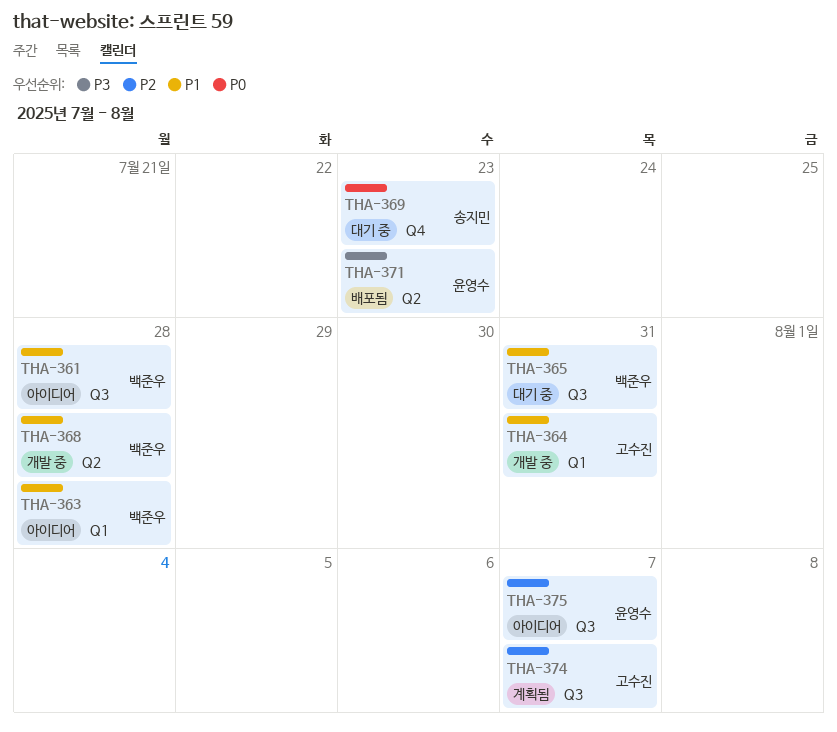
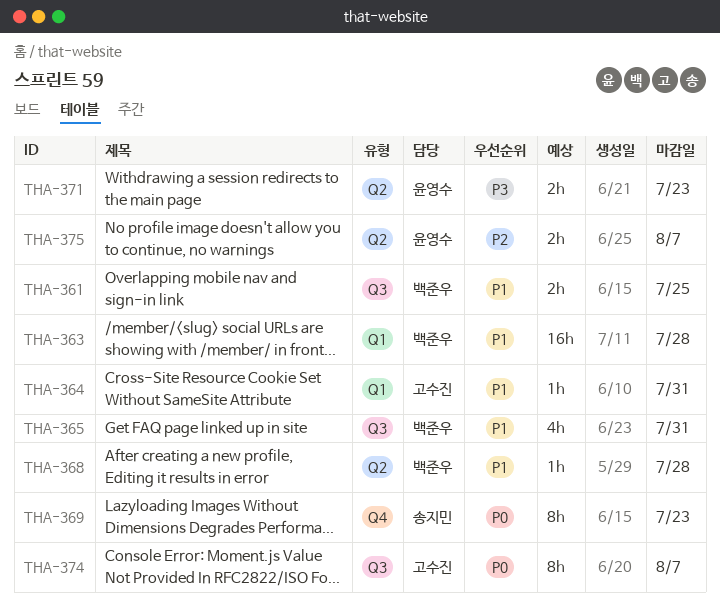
THA-361, due: Jul 28 -> Jul 25
THA-374, priority: P2 -> P0
THA-375, label: Q3 -> Q2

